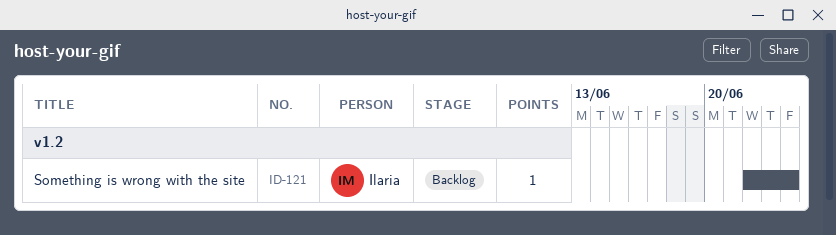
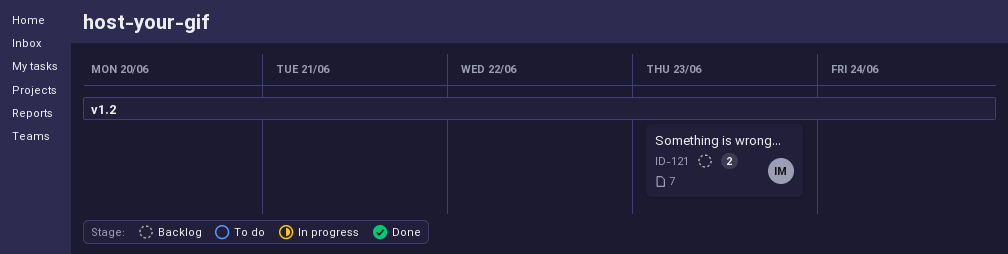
ID-121, estimate: 1 -> 2
ID-121, due: Jun 24 -> Jun 23

